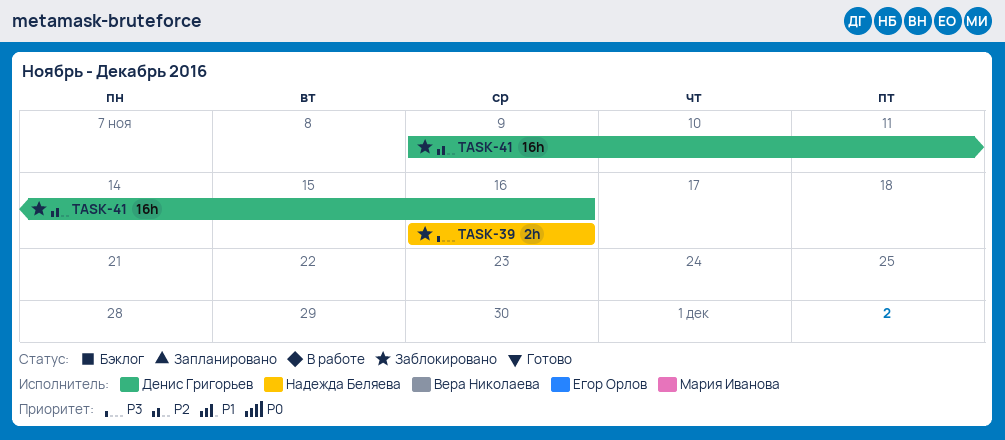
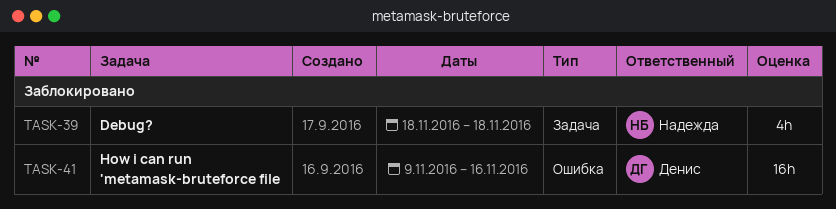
TASK-39, estimate: 2h -> 4h
TASK-39, start: Nov 16 -> Nov 18
TASK-39, due: Nov 16 -> Nov 18

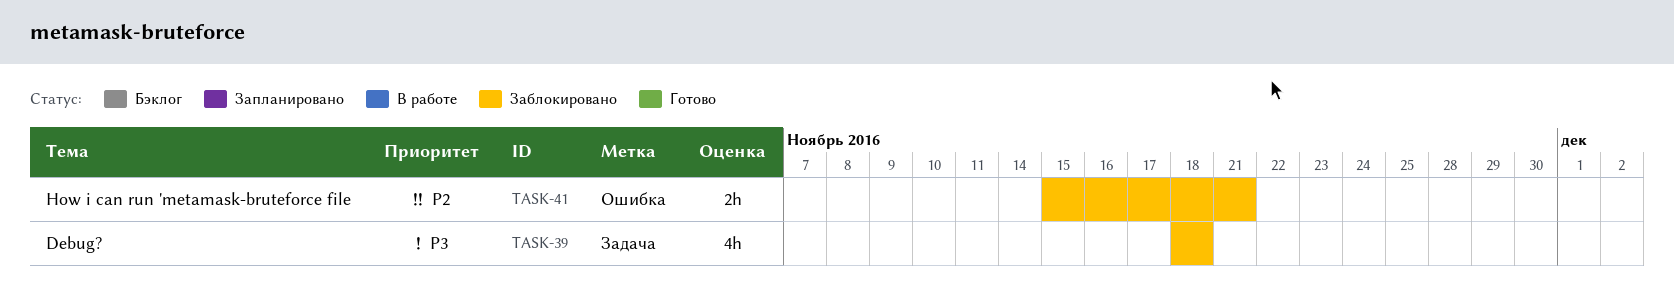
TASK-41, estimate: 16h -> 2h
TASK-41, start: Nov 9 -> Nov 15
TASK-41, due: Nov 16 -> Nov 21

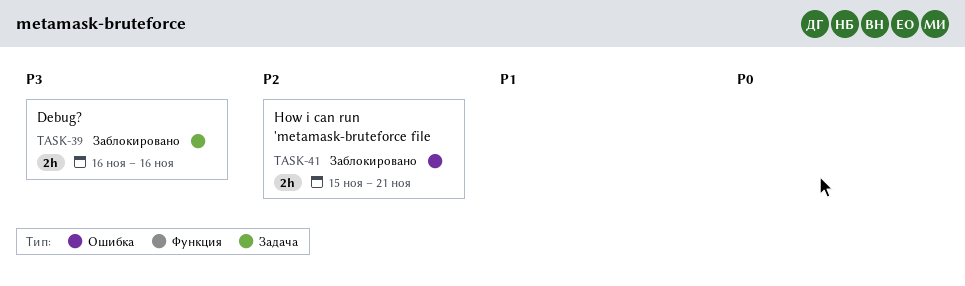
TASK-39, estimate: 4h -> 2h
TASK-39, start: Nov 18 -> Nov 16
TASK-39, due: Nov 18 -> Nov 16

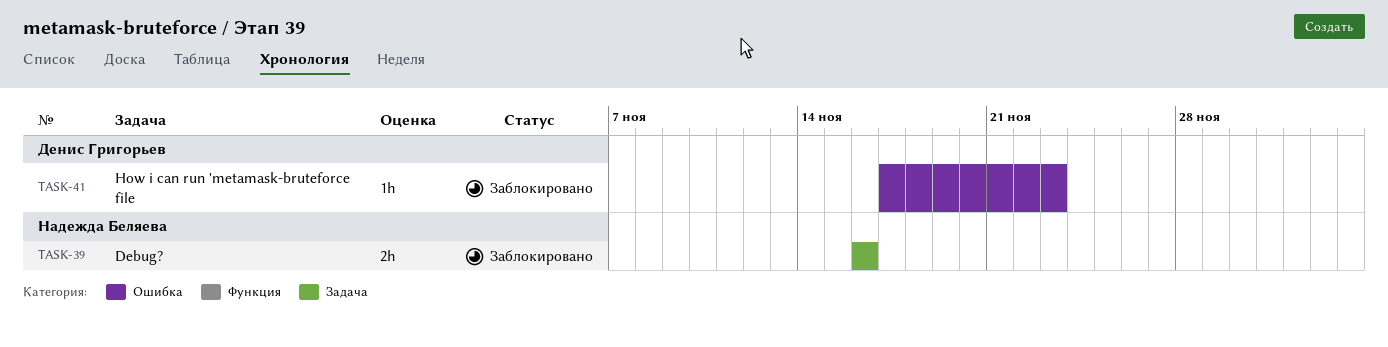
TASK-41, estimate: 2h -> 1h
TASK-41, start: Nov 15 -> Nov 17
TASK-41, due: Nov 21 -> Nov 23

